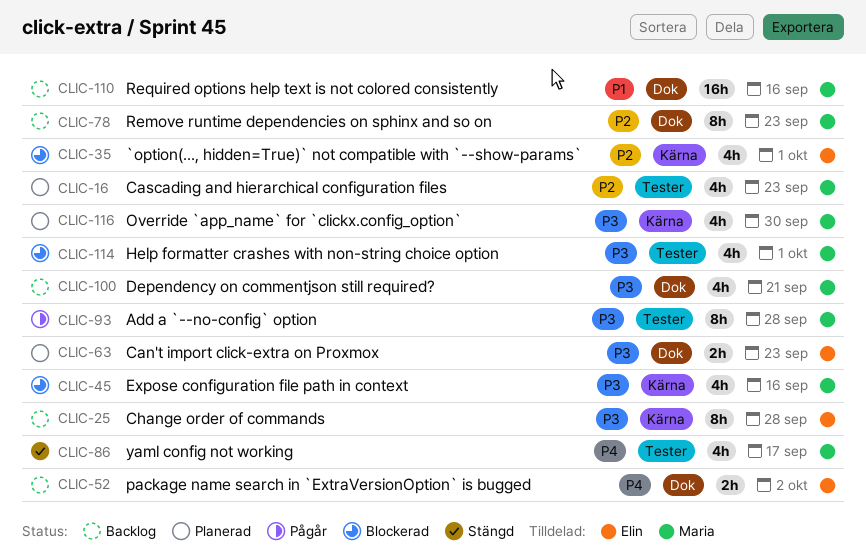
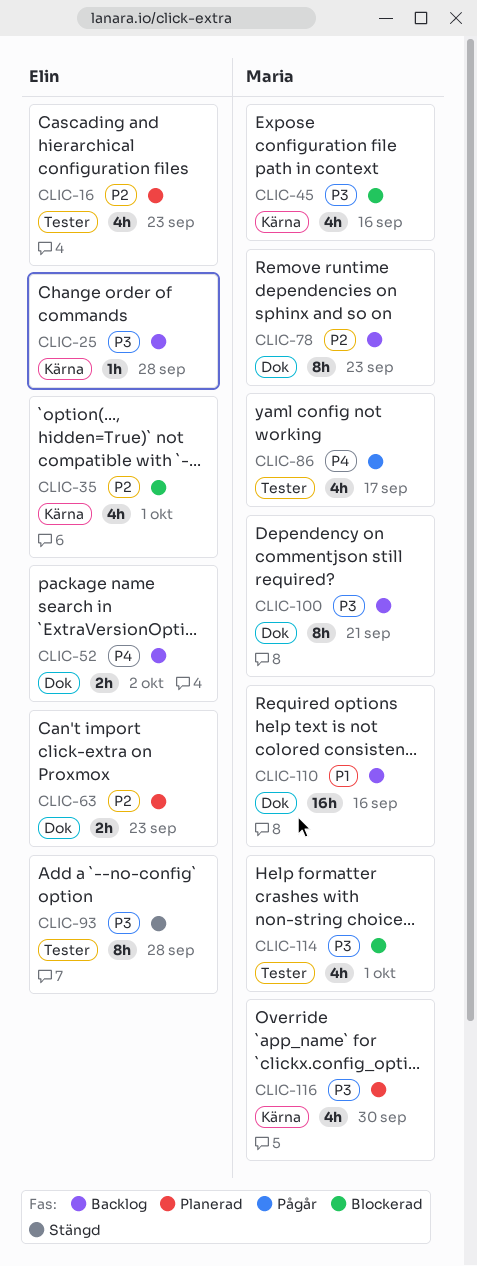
CLIC-16, owner: Maria -> Elin
CLIC-25, estimate: 8h -> 1h
CLIC-63, priority: P3 -> P2
CLIC-86, status: Stängd -> Pågår
CLIC-93, status: Pågår -> Stängd
CLIC-93, owner: Maria -> Elin
CLIC-100, estimate: 4h -> 8h

